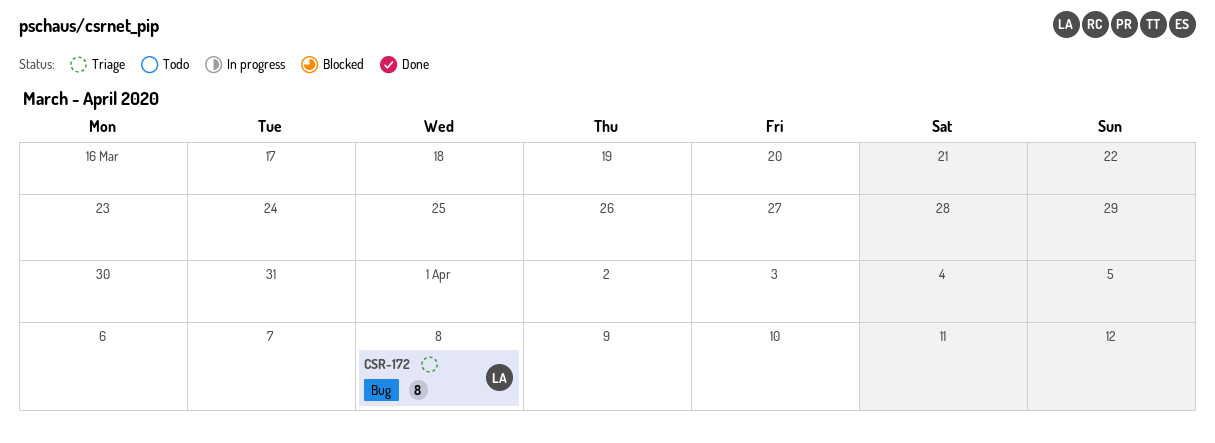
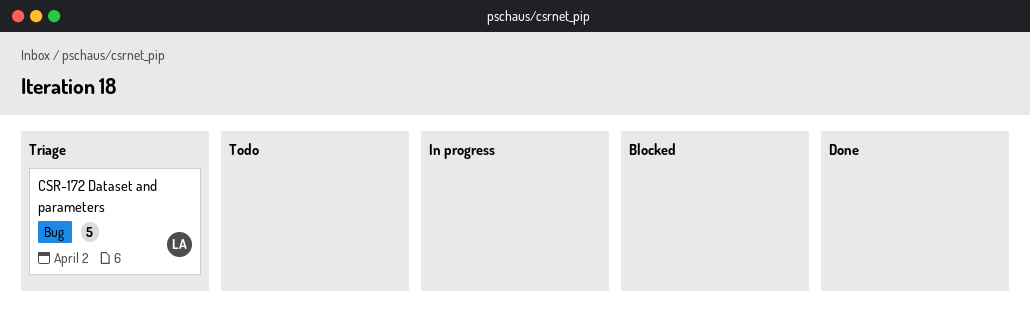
CSR-172, estimate: 8 -> 5
CSR-172, due: Apr 8 -> Apr 2

